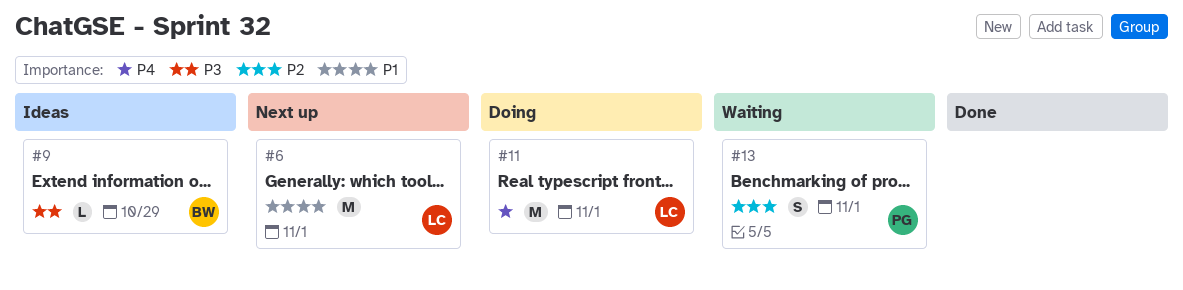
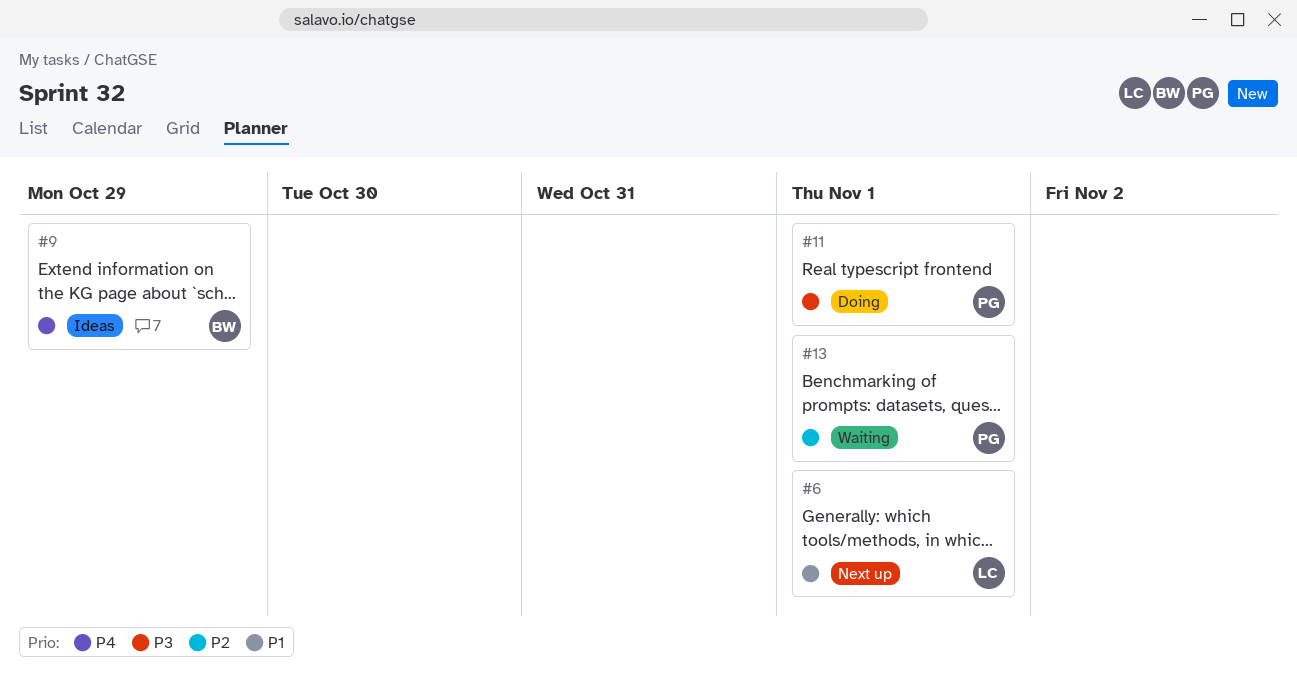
#9, priority: P3 -> P4
#11, owner: LC -> PG
#11, priority: P4 -> P3

